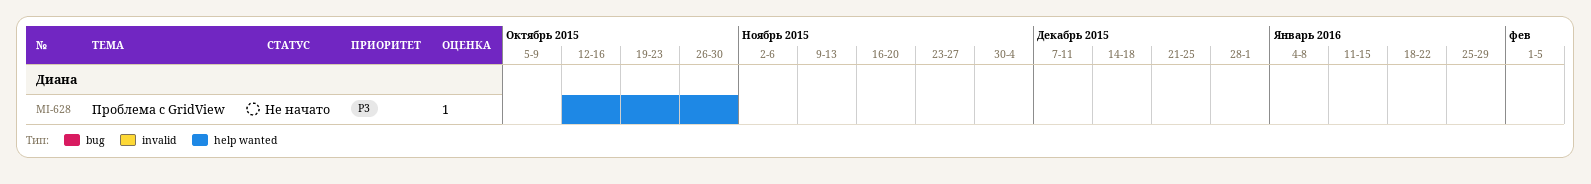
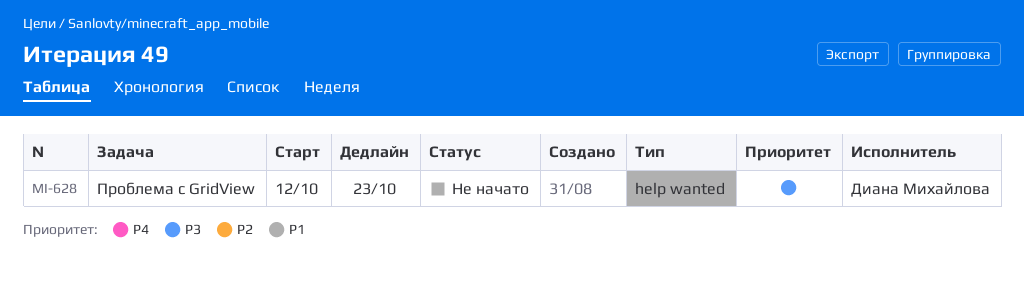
MI-628, due: Oct 30 -> Oct 23

